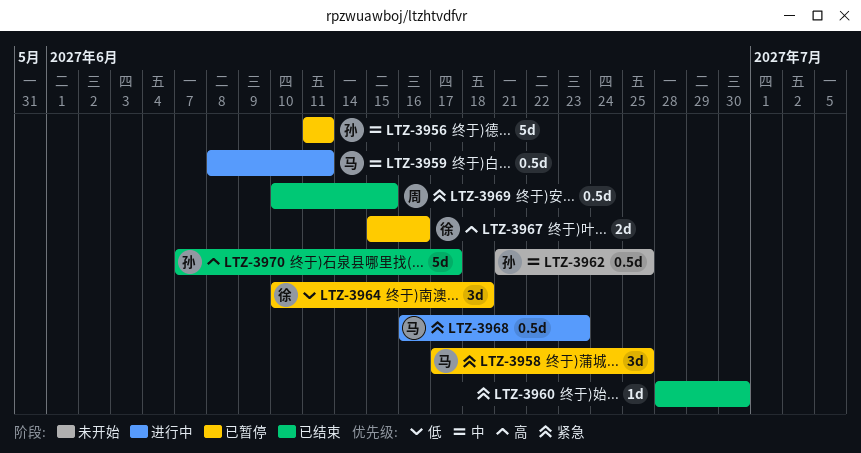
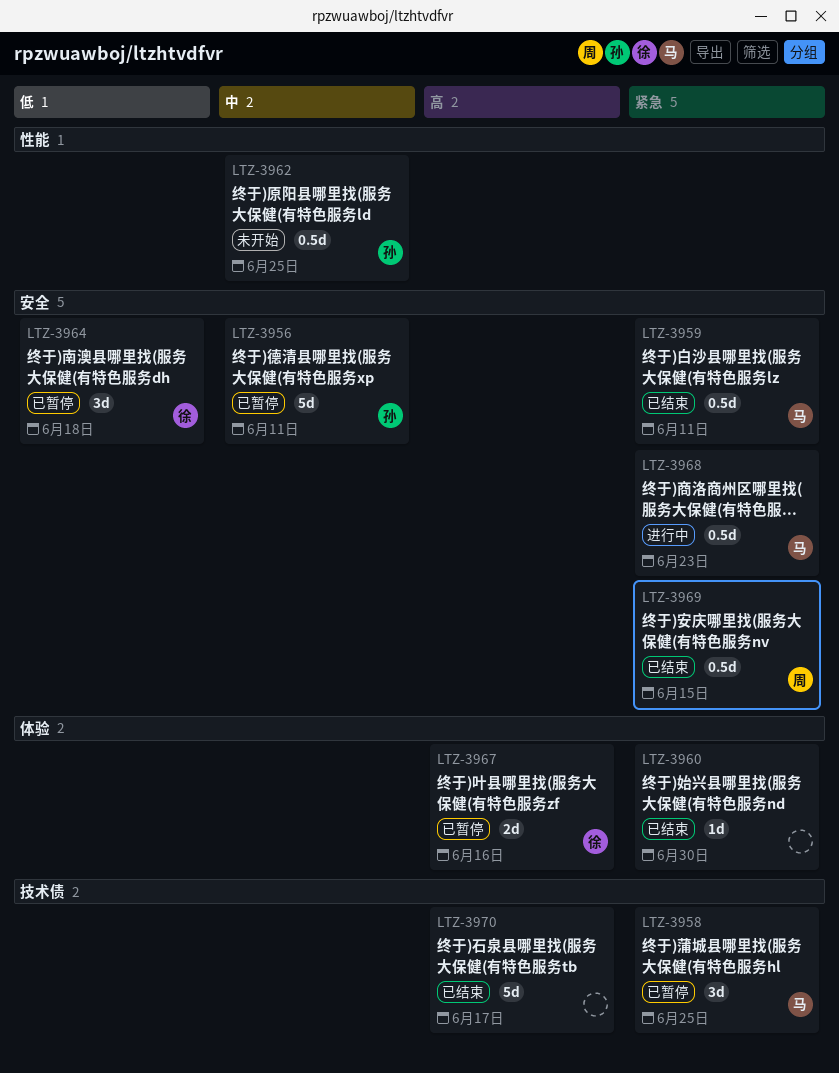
LTZ-3959, status: 进行中 -> 已结束
LTZ-3959, priority: 中 -> 紧急
LTZ-3970, owner: 孙 -> none

